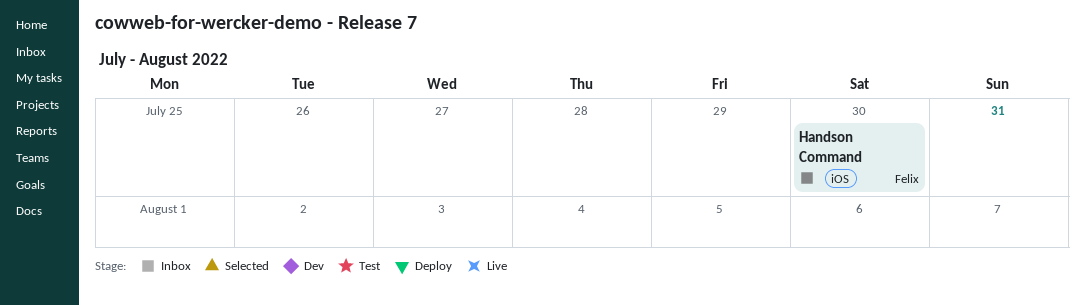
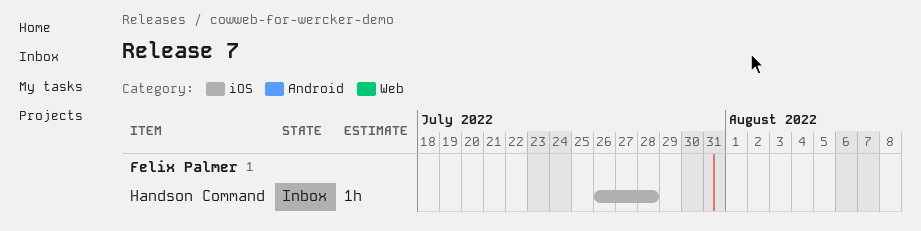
Handson Command, due: Jul 30 -> Jul 28

